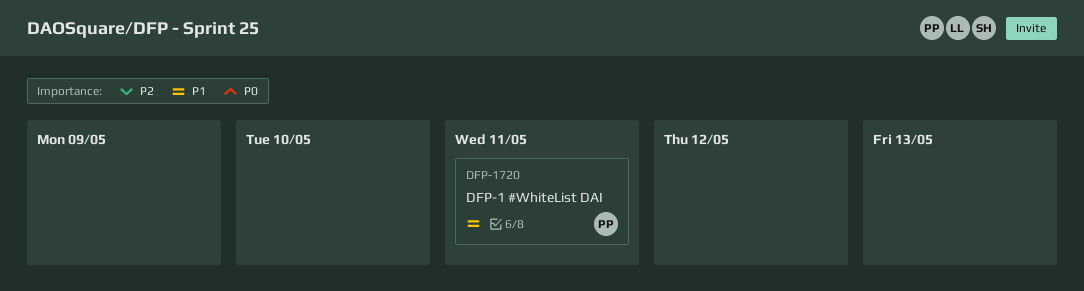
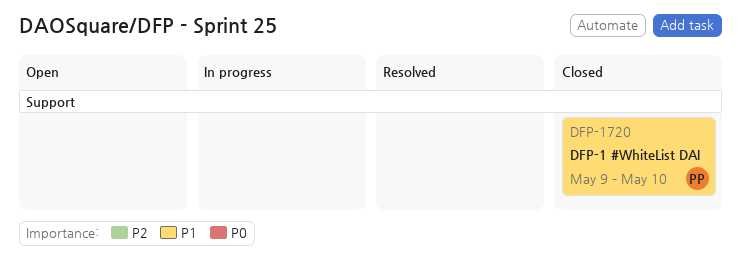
DFP-1720, due: May 11 -> May 10

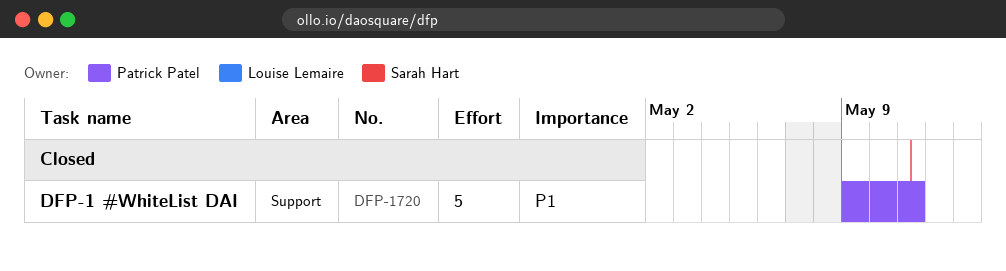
DFP-1720, due: May 10 -> May 11

